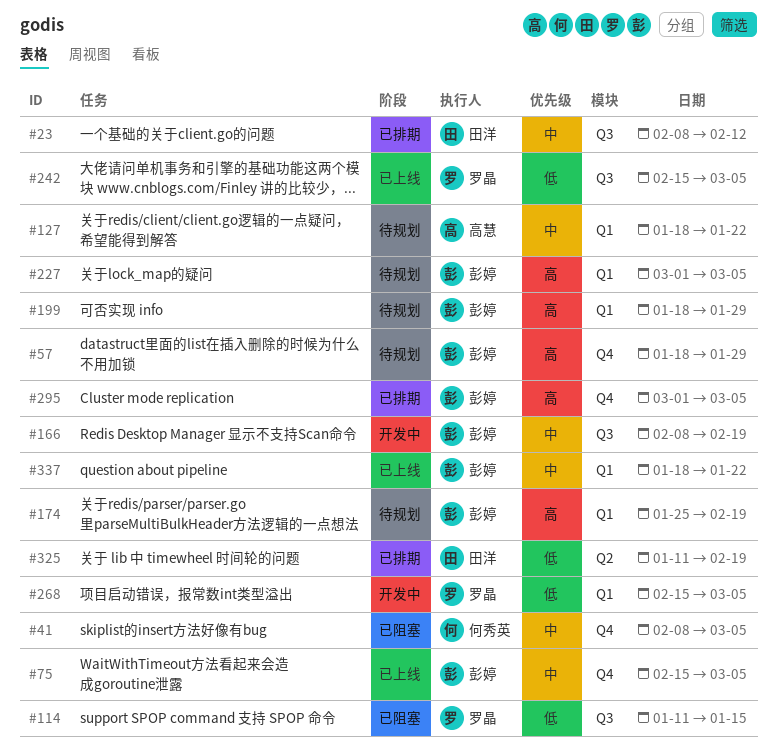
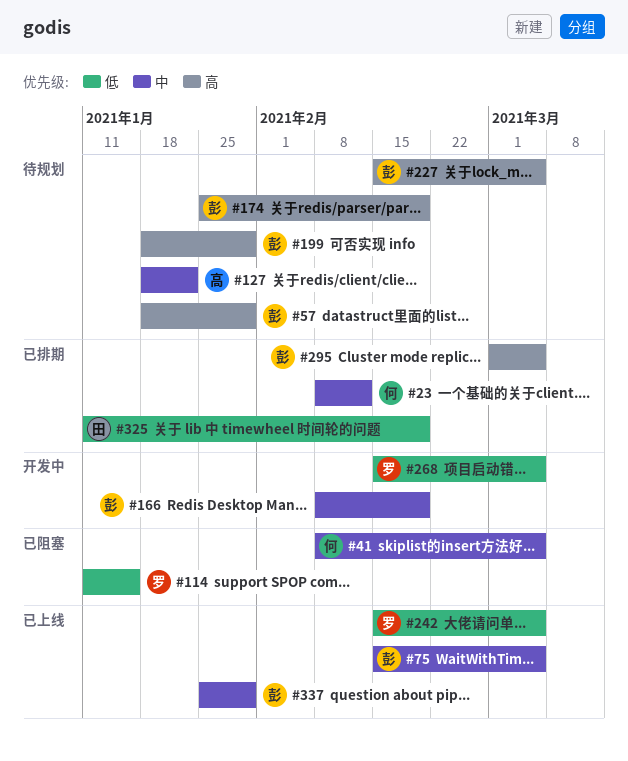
#23, owner: 田洋 -> 何秀英
#227, start: Mar 1 -> Feb 15
#337, start: Jan 18 -> Jan 25
#337, due: Jan 22 -> Jan 29

